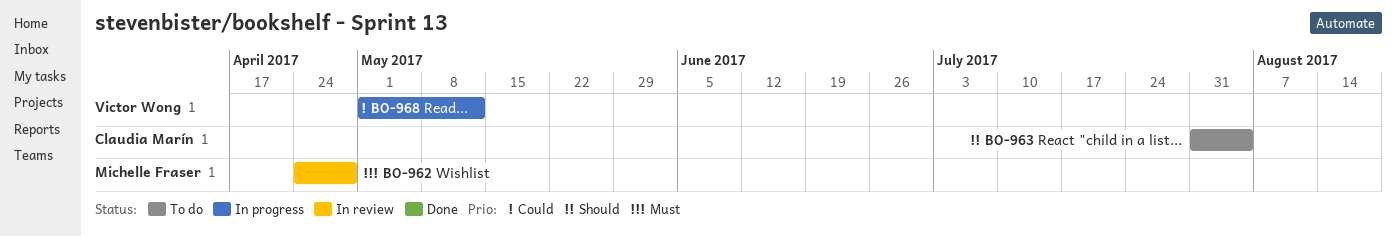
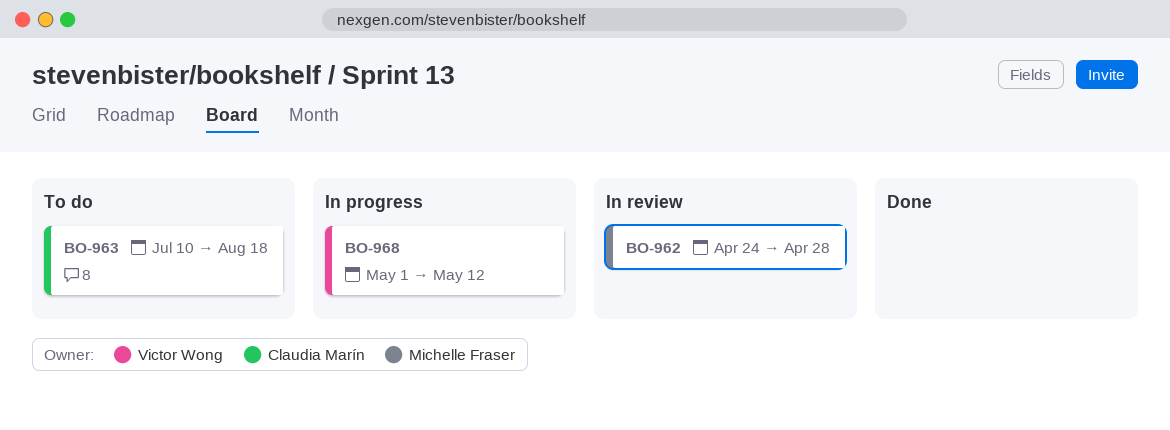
BO-963, start: Jul 31 -> Jul 10
BO-963, due: Aug 4 -> Aug 18

